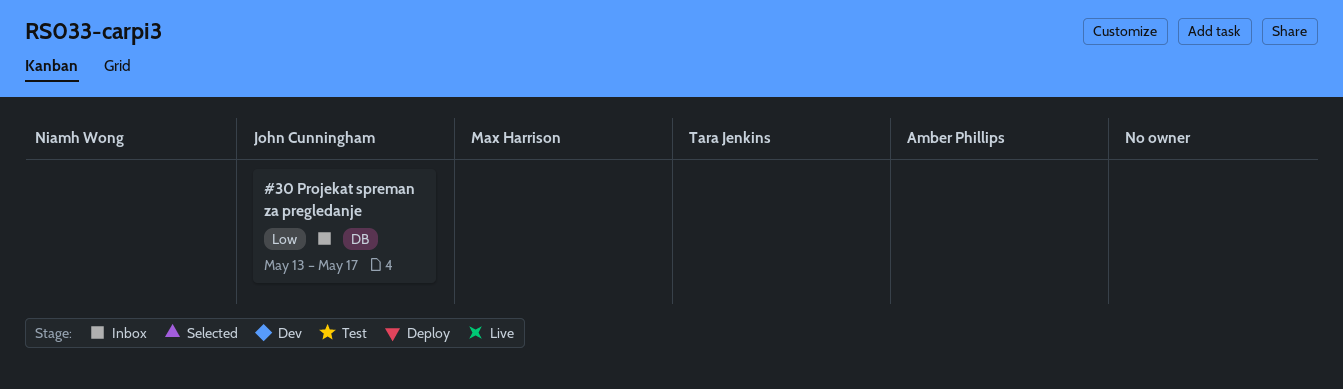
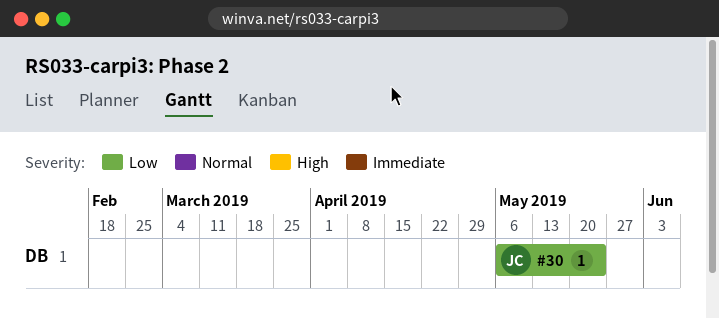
#30, start: May 13 -> May 6
#30, due: May 17 -> May 24

